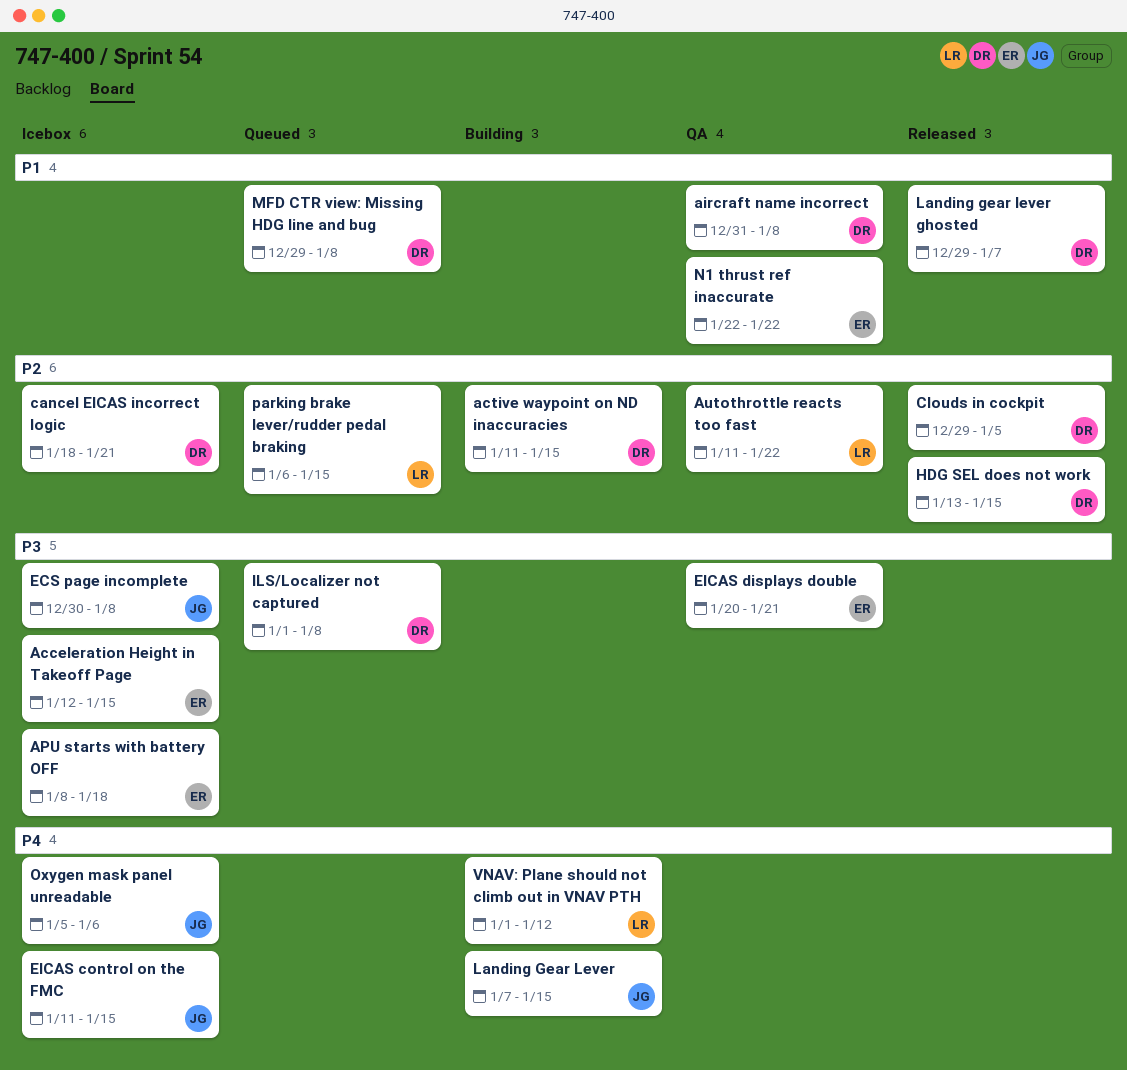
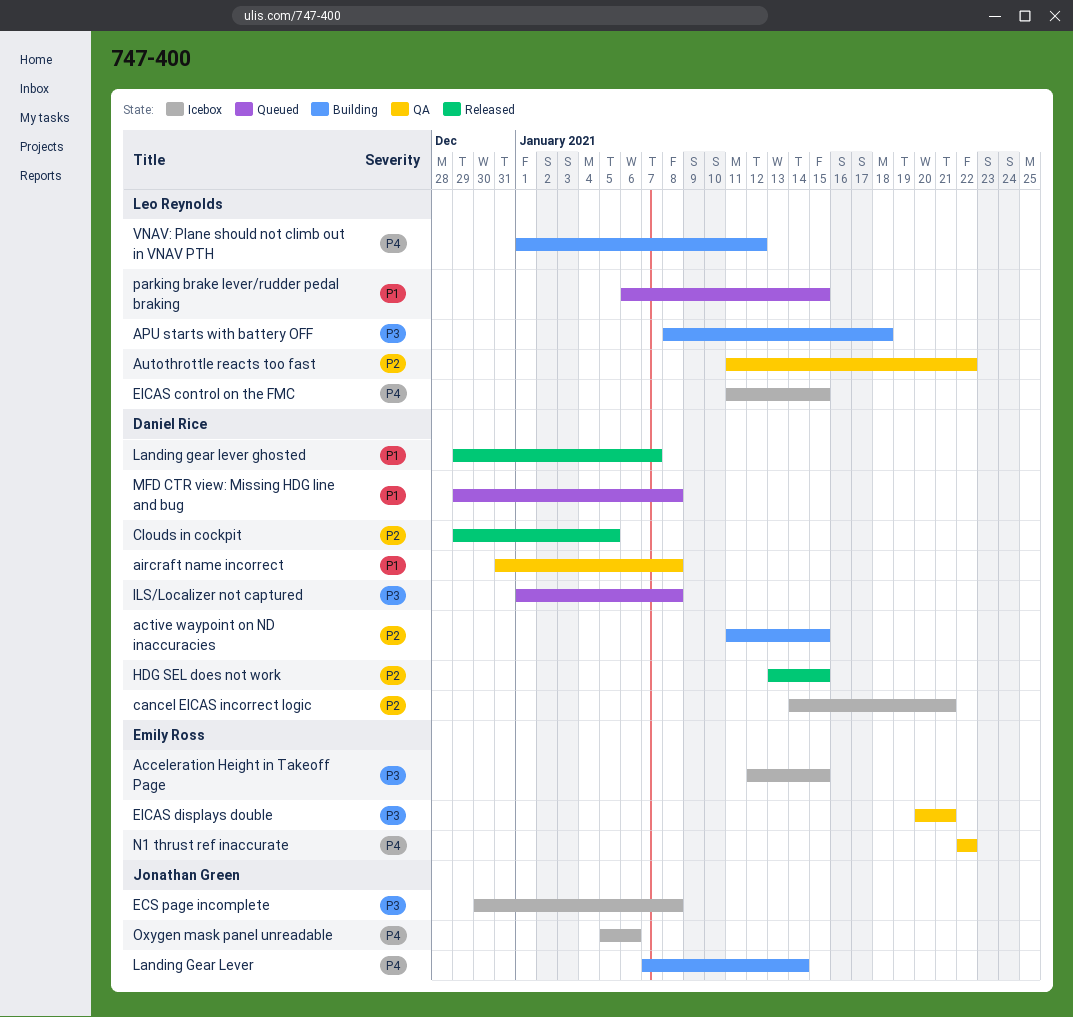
APU starts with battery OFF, status: Icebox -> Building
APU starts with battery OFF, owner: Emily Ross -> Leo Reynolds
cancel EICAS incorrect logic, start: Jan 18 -> Jan 14
EICAS control on the FMC, owner: Jonathan Green -> Leo Reynolds
Landing Gear Lever, due: Jan 15 -> Jan 14
N1 thrust ref inaccurate, priority: P1 -> P4
parking brake lever/rudder pedal braking, priority: P2 -> P1

